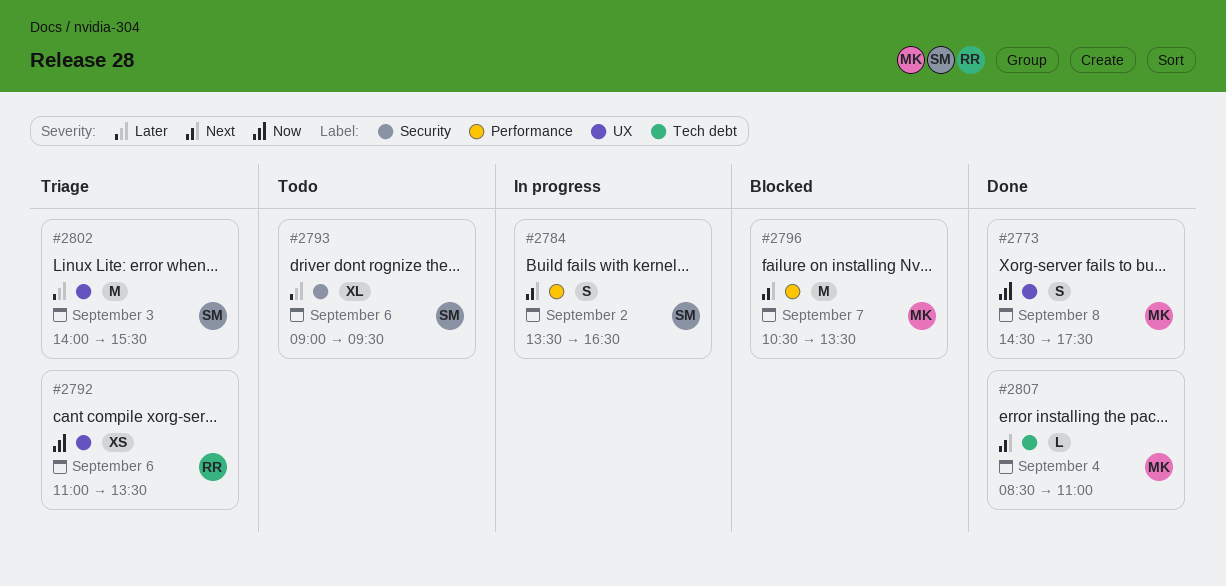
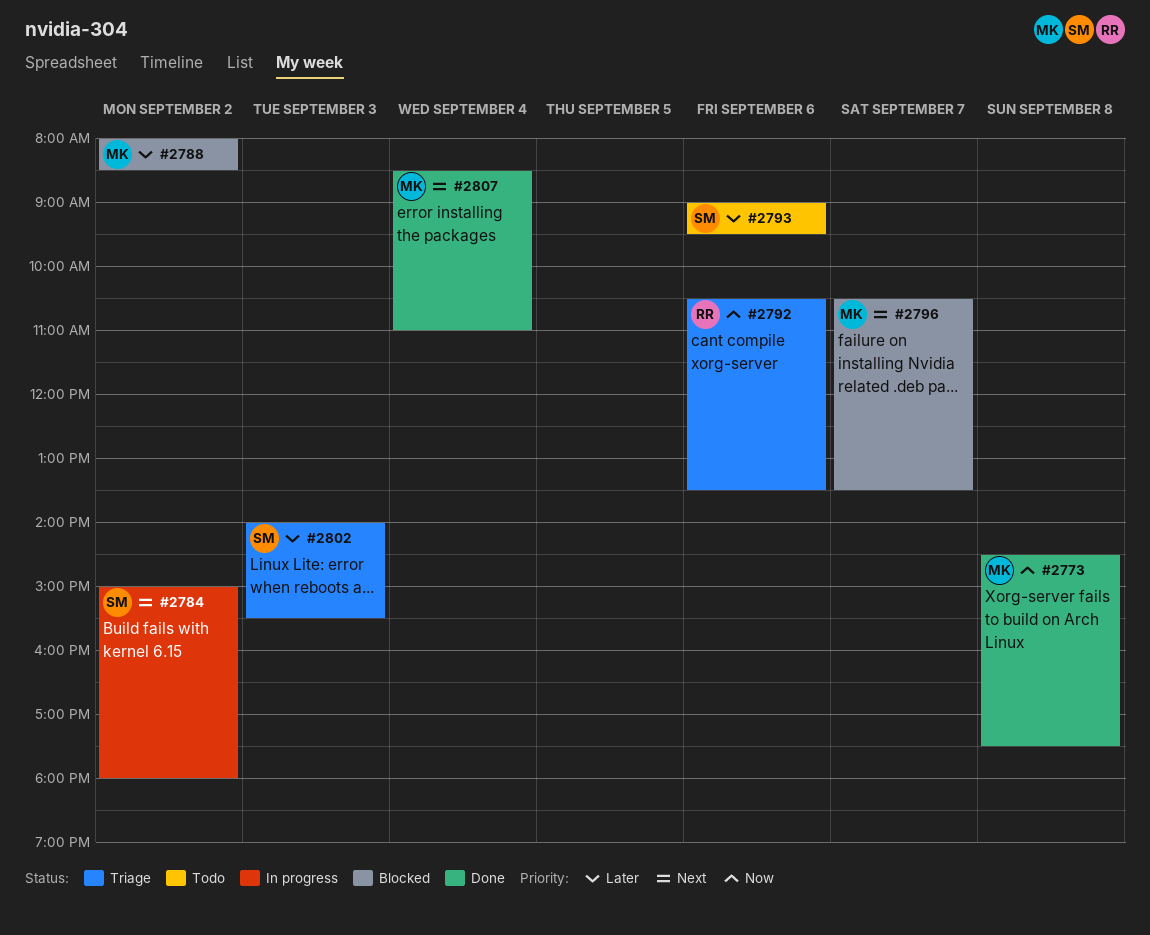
#2784, begins: 13:30 -> 15:00
#2784, ends: 16:30 -> 18:00
#2788: none -> present
#2792, begins: 11:00 -> 10:30

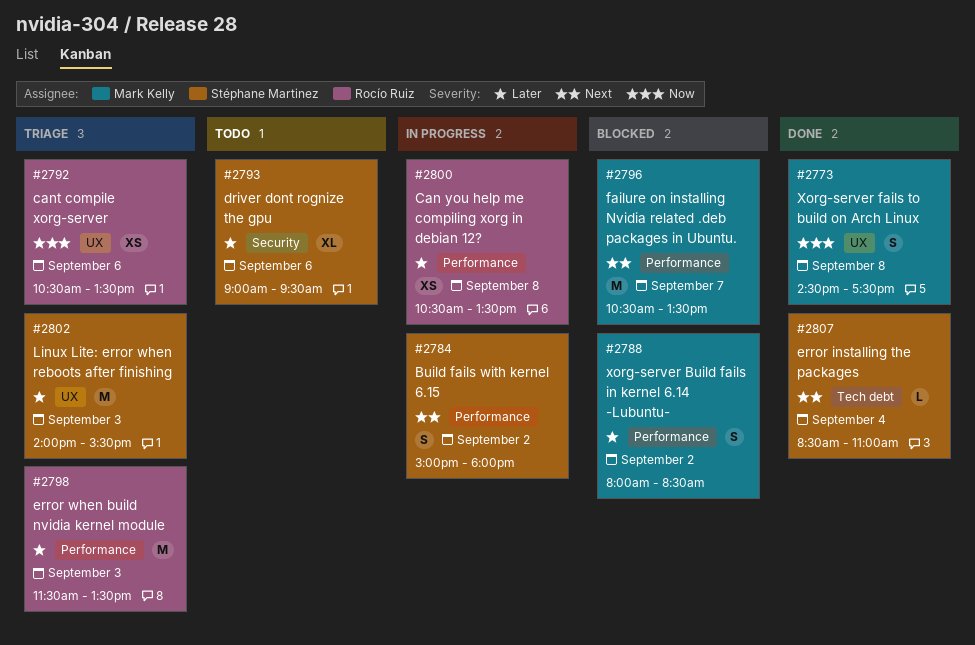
#2798: none -> present
#2800: none -> present
#2807, owner: Mark Kelly -> Stéphane Martinez

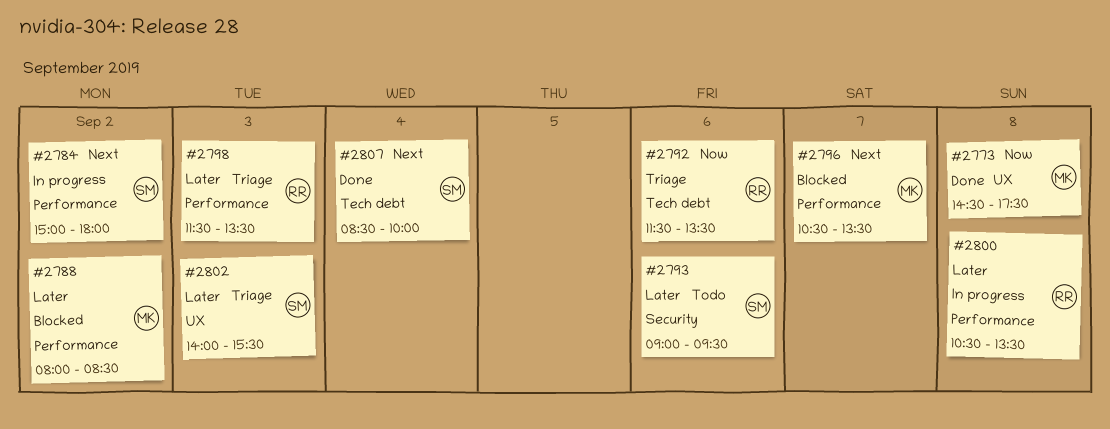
#2792, label: UX -> Tech debt
#2792, begins: 10:30 -> 11:30
#2807, ends: 11:00 -> 10:00

